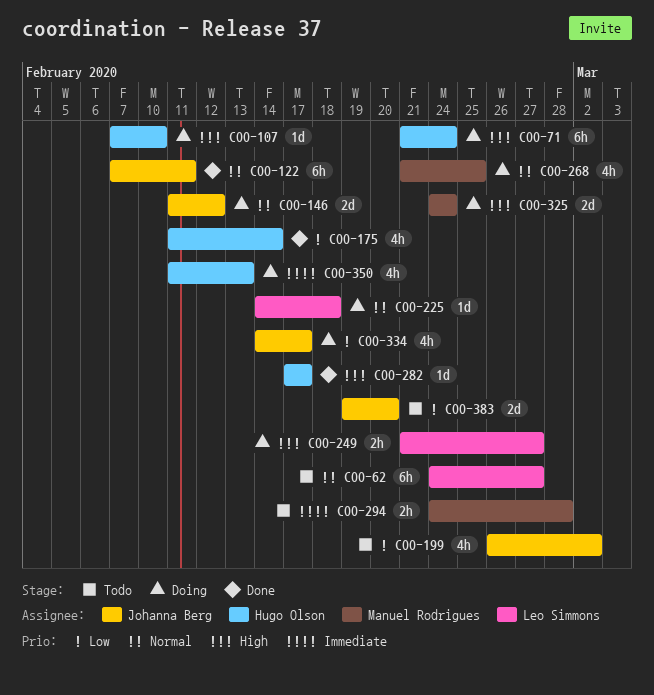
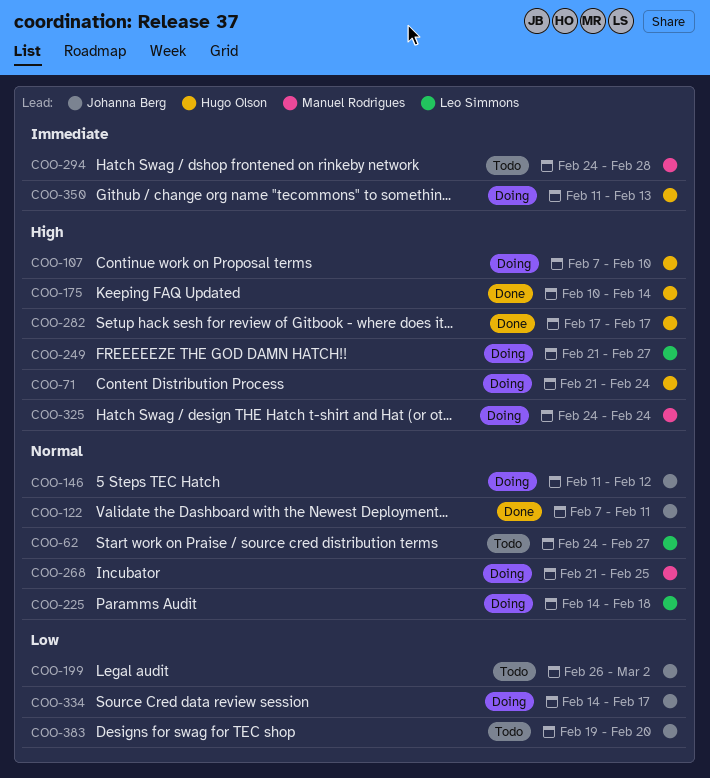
COO-175, priority: Low -> High
COO-175, start: Feb 11 -> Feb 10

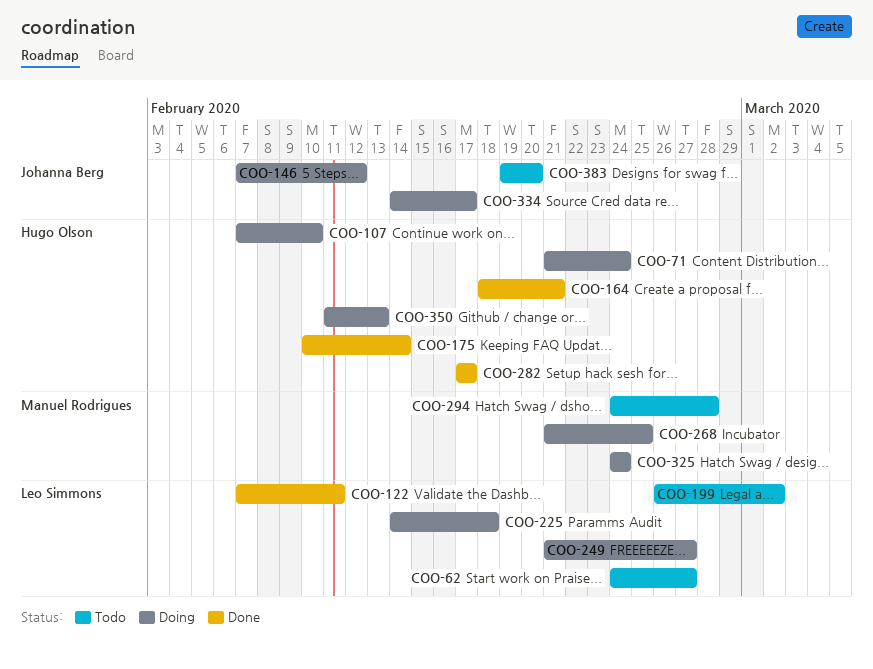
COO-122, owner: Johanna Berg -> Leo Simmons
COO-146, start: Feb 11 -> Feb 7
COO-164: none -> present
COO-199, owner: Johanna Berg -> Leo Simmons

